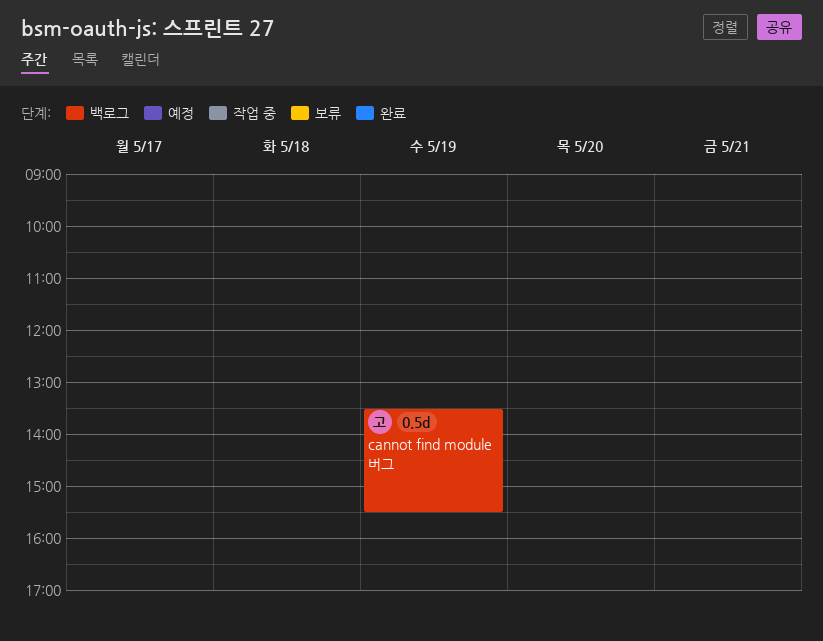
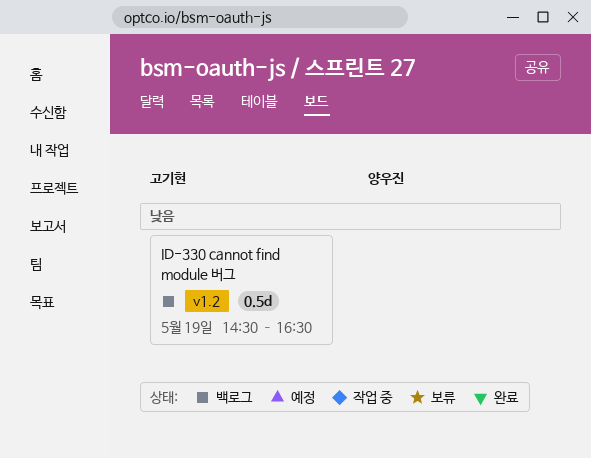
cannot find module 버그, begins: 13:30 -> 14:30
cannot find module 버그, ends: 15:30 -> 16:30

